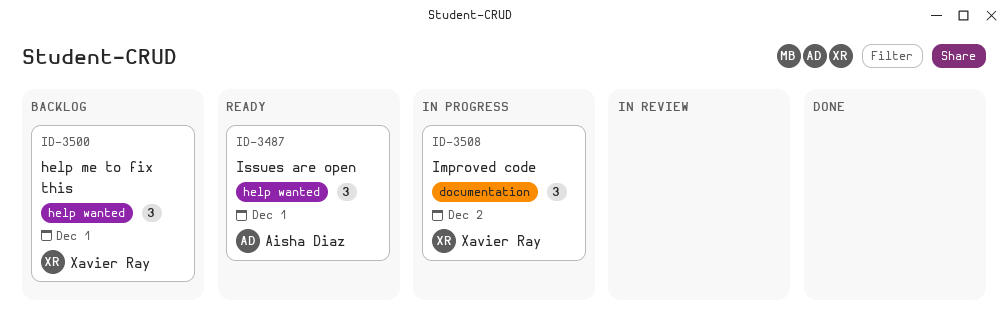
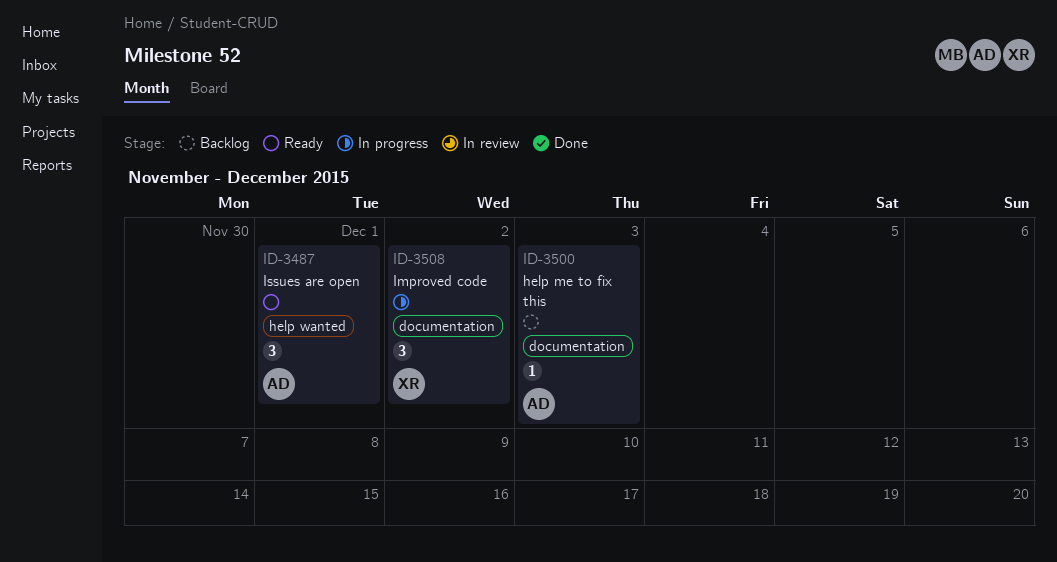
ID-3500, owner: Xavier Ray -> Aisha Diaz
ID-3500, label: help wanted -> documentation
ID-3500, estimate: 3 -> 1
ID-3500, due: Dec 1 -> Dec 3

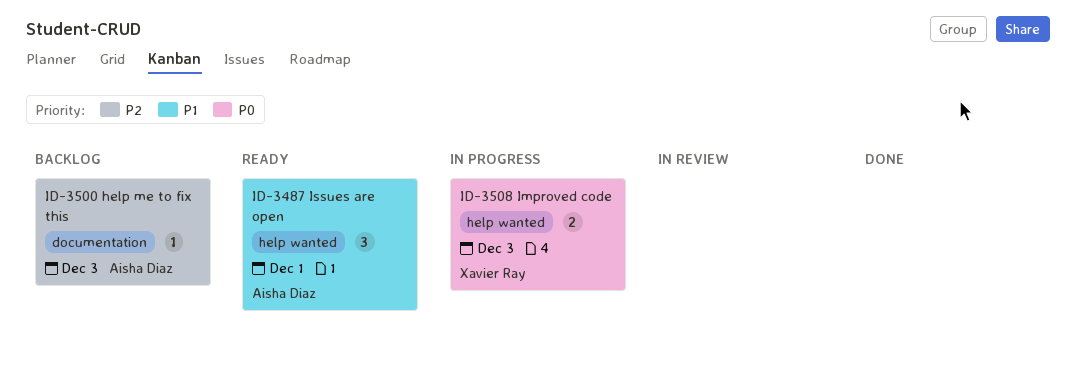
ID-3508, label: documentation -> help wanted
ID-3508, estimate: 3 -> 2
ID-3508, due: Dec 2 -> Dec 3

